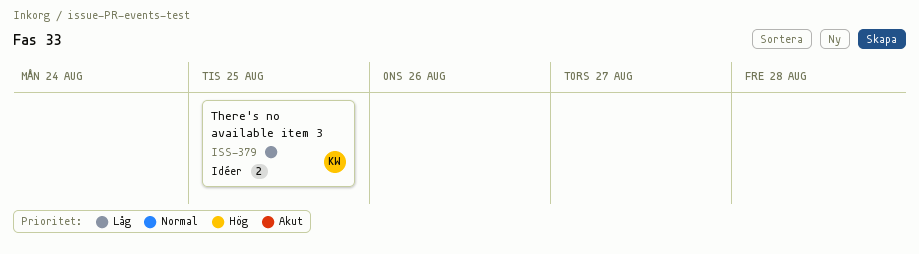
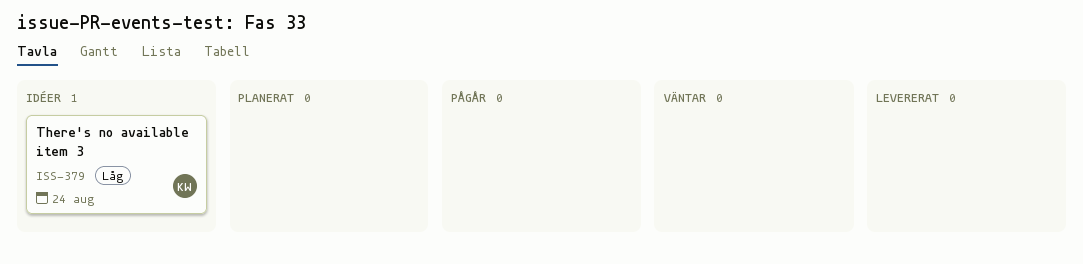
ISS-379, due: Aug 25 -> Aug 24

